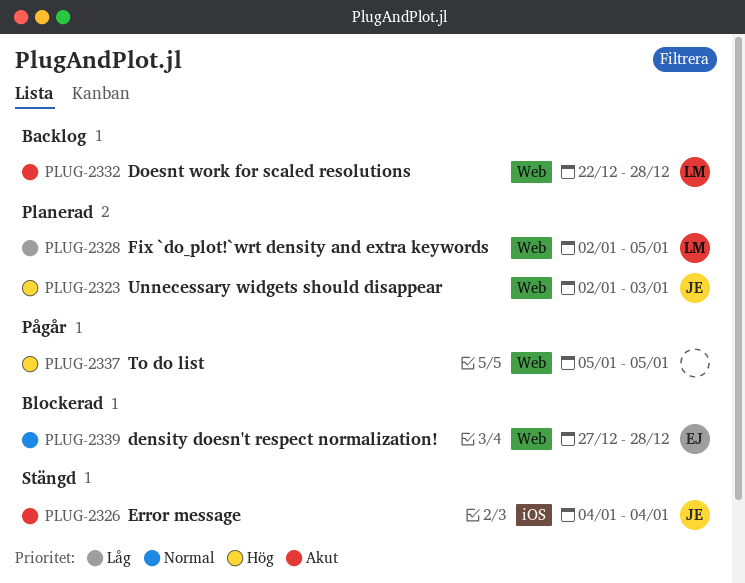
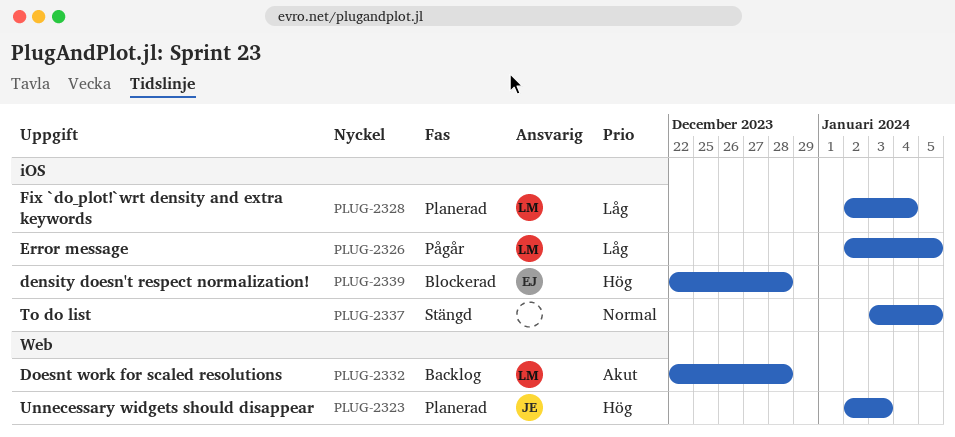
PLUG-2326, status: Stängd -> Pågår
PLUG-2326, owner: JE -> LM
PLUG-2326, priority: Akut -> Låg
PLUG-2326, start: Jan 4 -> Jan 2
PLUG-2326, due: Jan 4 -> Jan 5
PLUG-2328, label: Web -> iOS
PLUG-2328, due: Jan 5 -> Jan 4
PLUG-2337, status: Pågår -> Stängd
PLUG-2337, priority: Hög -> Normal
PLUG-2337, label: Web -> iOS
PLUG-2337, start: Jan 5 -> Jan 3
PLUG-2339, priority: Normal -> Hög
PLUG-2339, label: Web -> iOS
PLUG-2339, start: Dec 27 -> Dec 22

